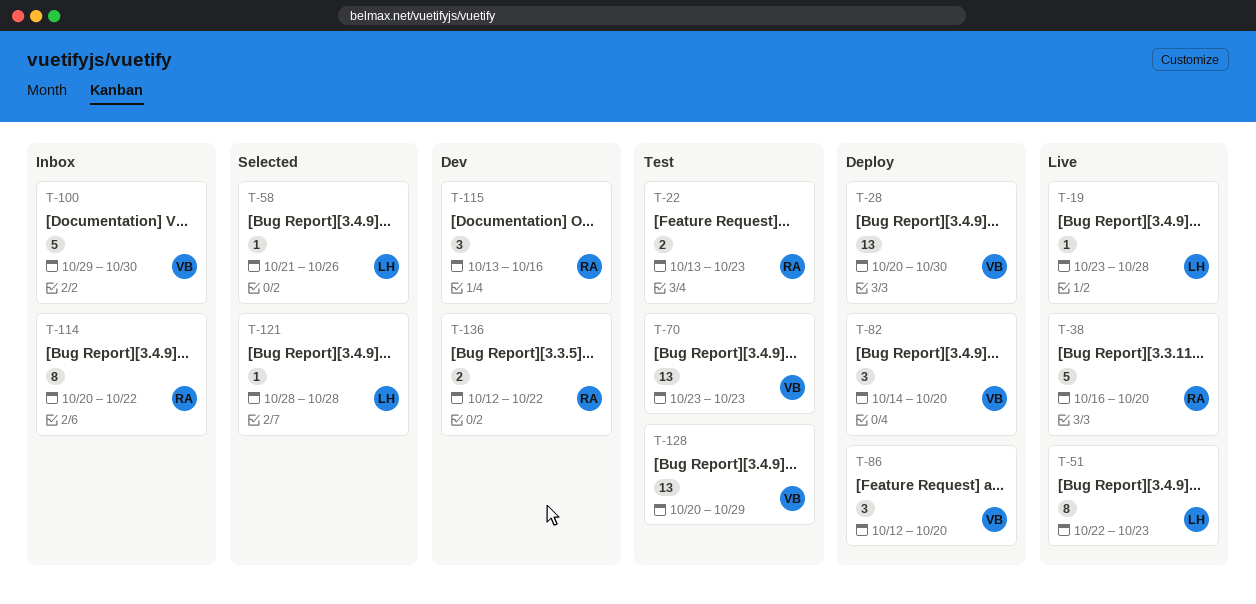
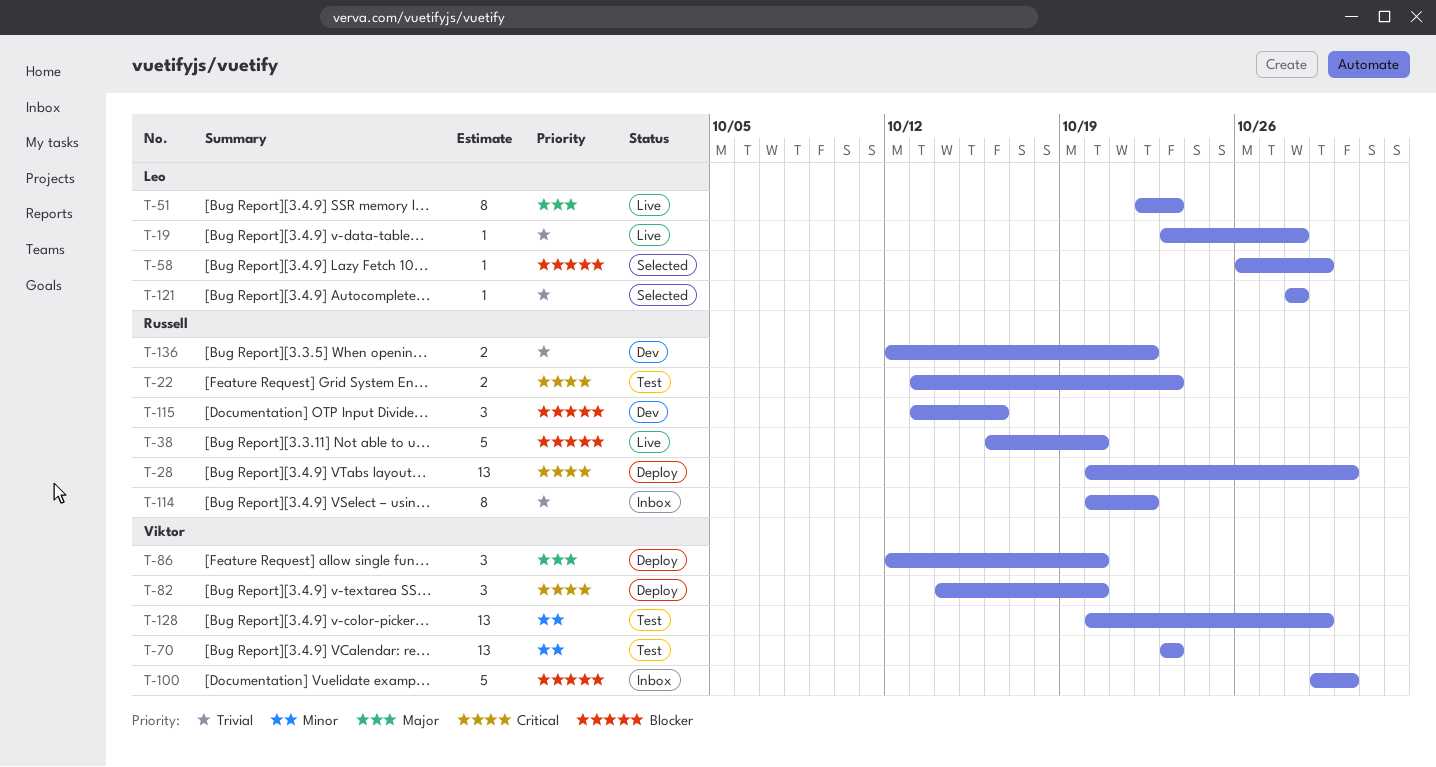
T-28, owner: Viktor -> Russell
T-58, start: Oct 21 -> Oct 26
T-58, due: Oct 26 -> Oct 29

